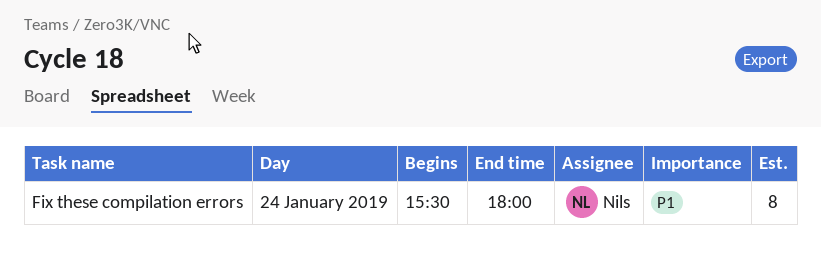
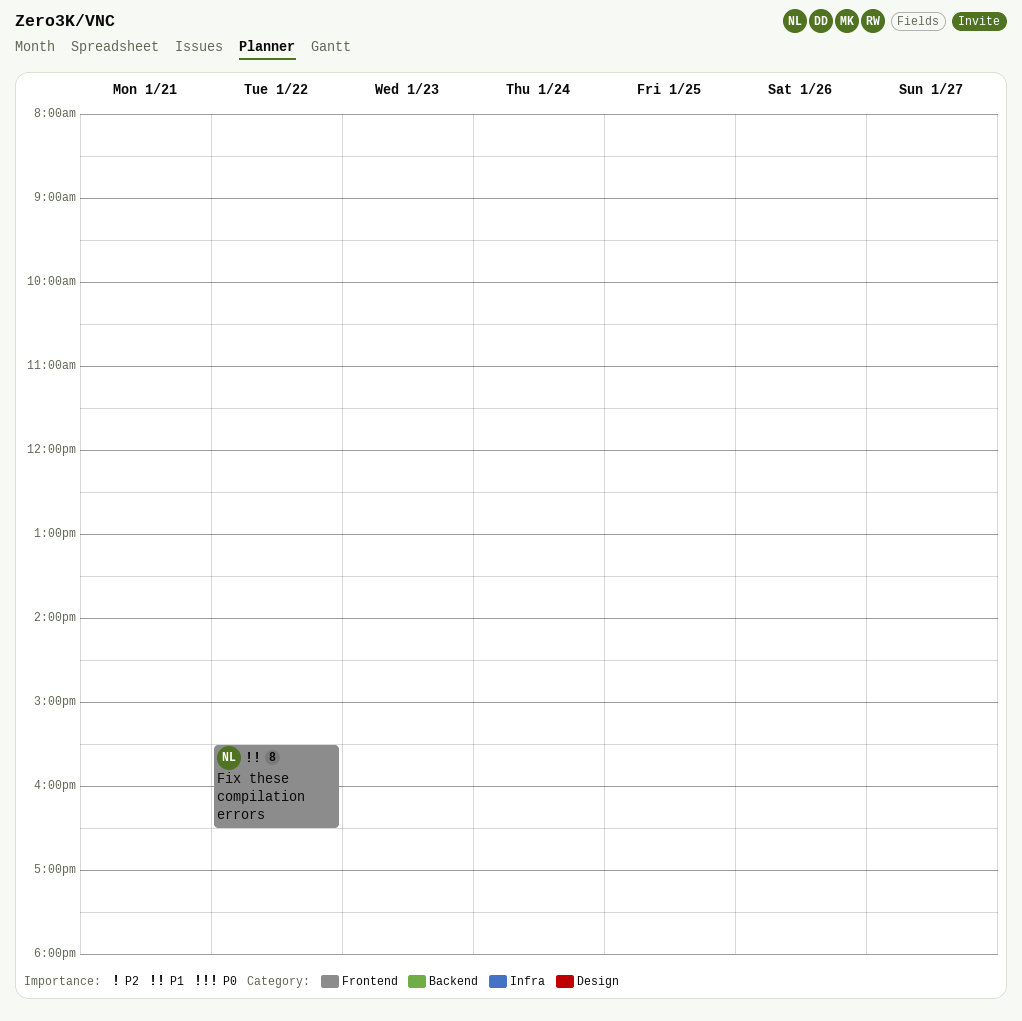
Fix these compilation errors, day: Jan 24 -> Jan 22
Fix these compilation errors, ends: 18:00 -> 16:30

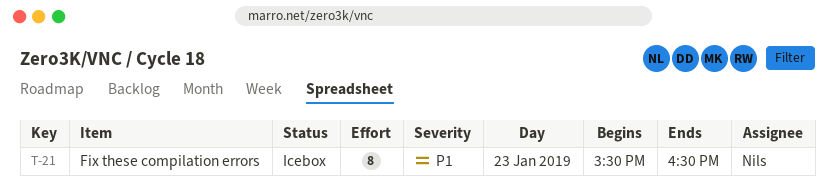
Fix these compilation errors, day: Jan 22 -> Jan 23

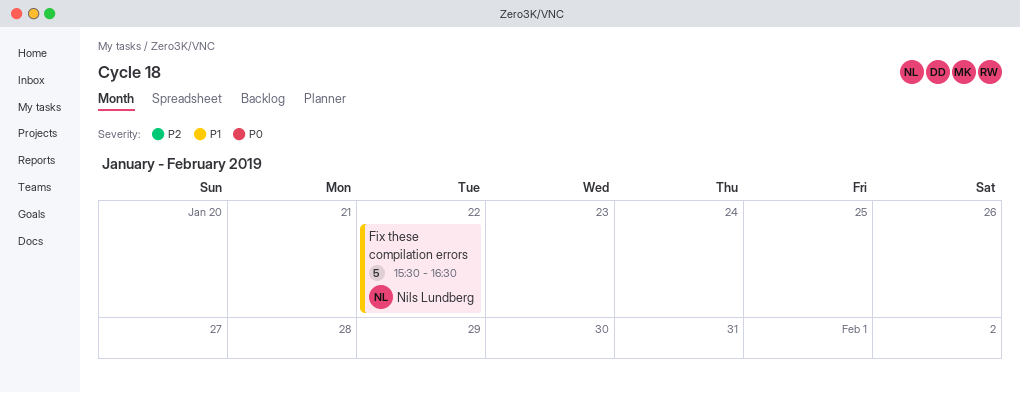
Fix these compilation errors, estimate: 8 -> 5
Fix these compilation errors, day: Jan 23 -> Jan 22

